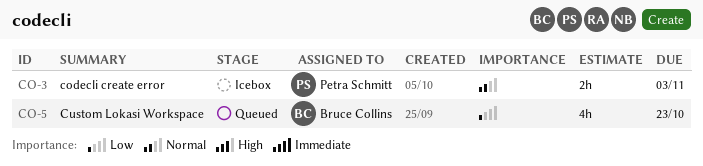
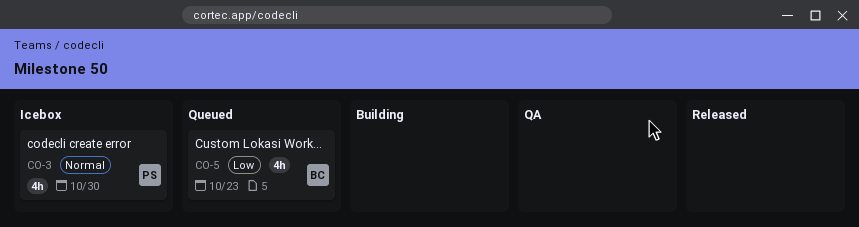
CO-3, estimate: 2h -> 4h
CO-3, due: Nov 3 -> Oct 30

